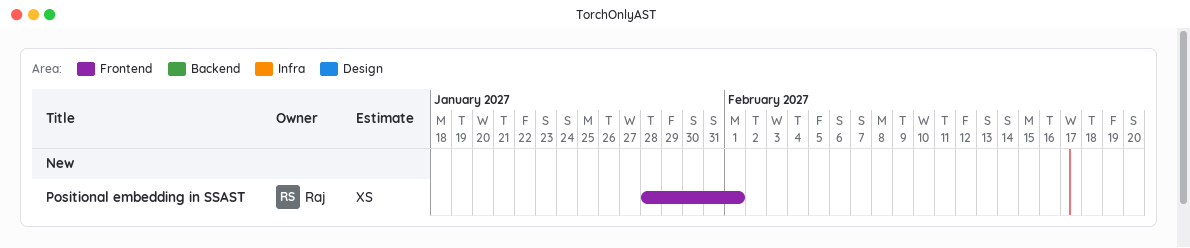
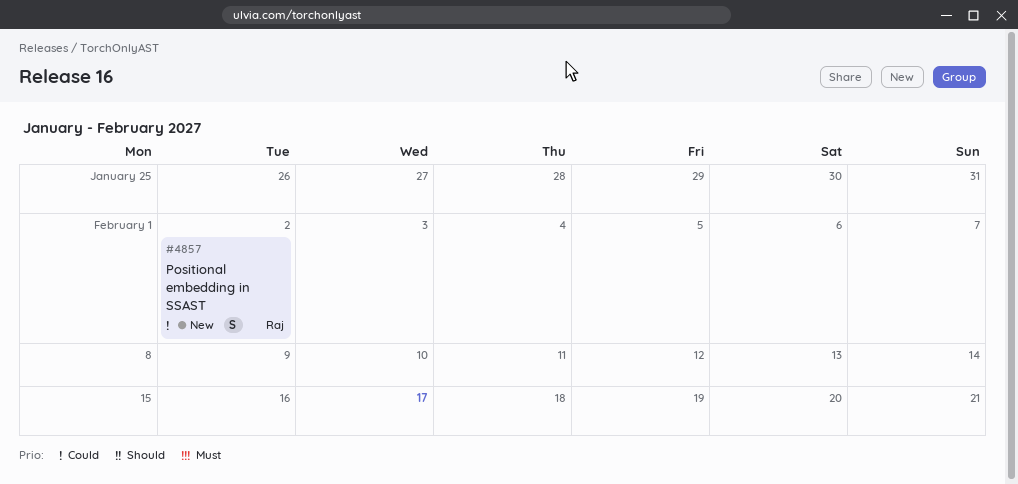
Positional embedding in SSAST, estimate: XS -> S
Positional embedding in SSAST, due: Feb 1 -> Feb 2

